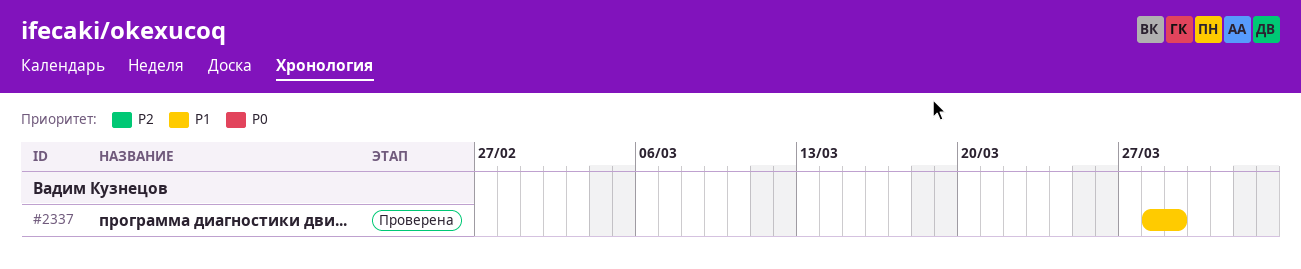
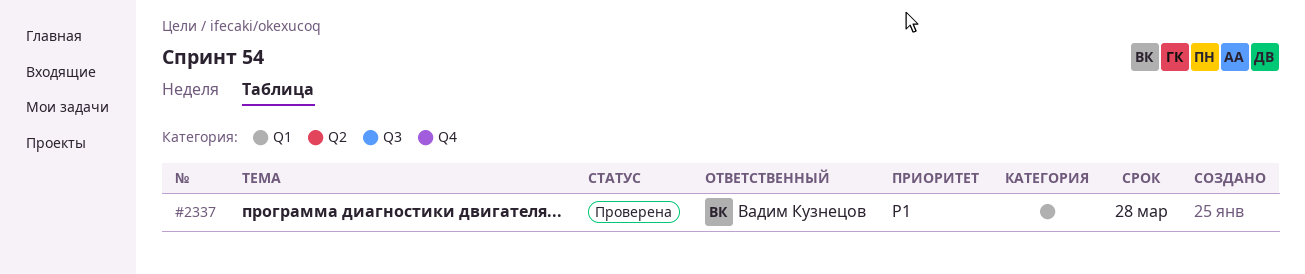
#2337, due: Mar 29 -> Mar 28

